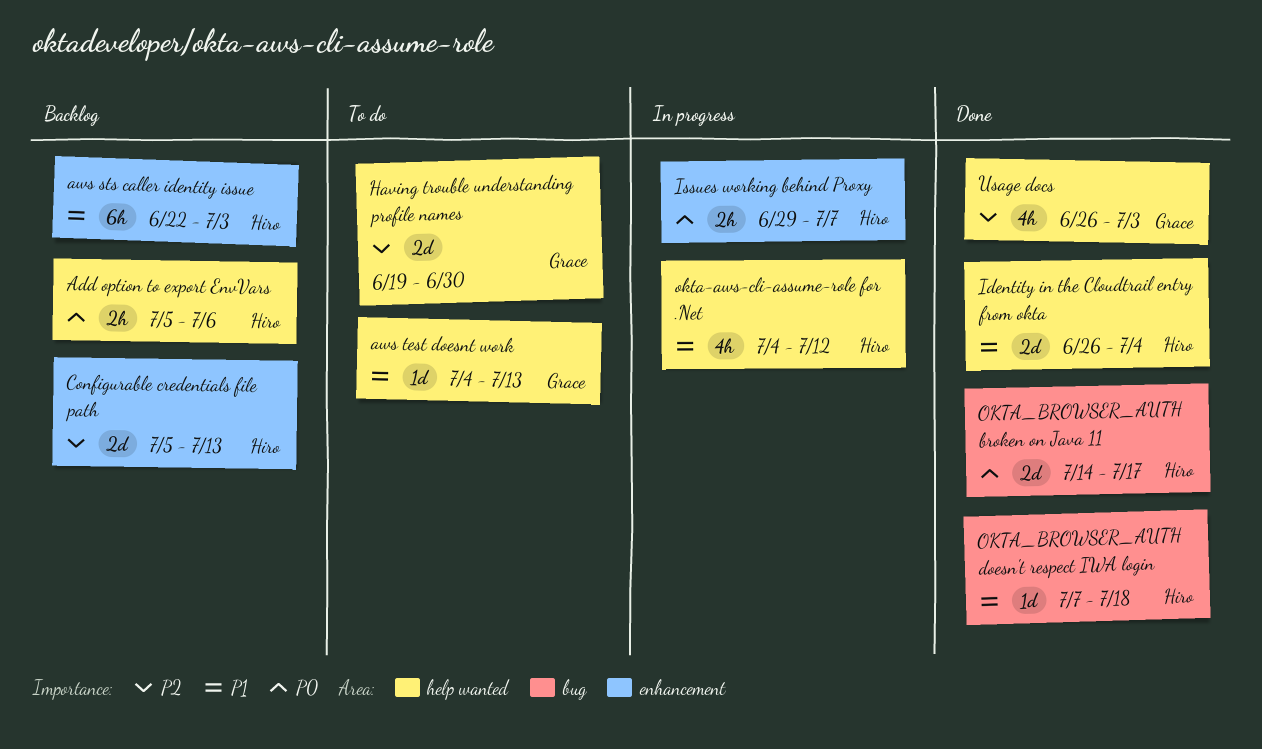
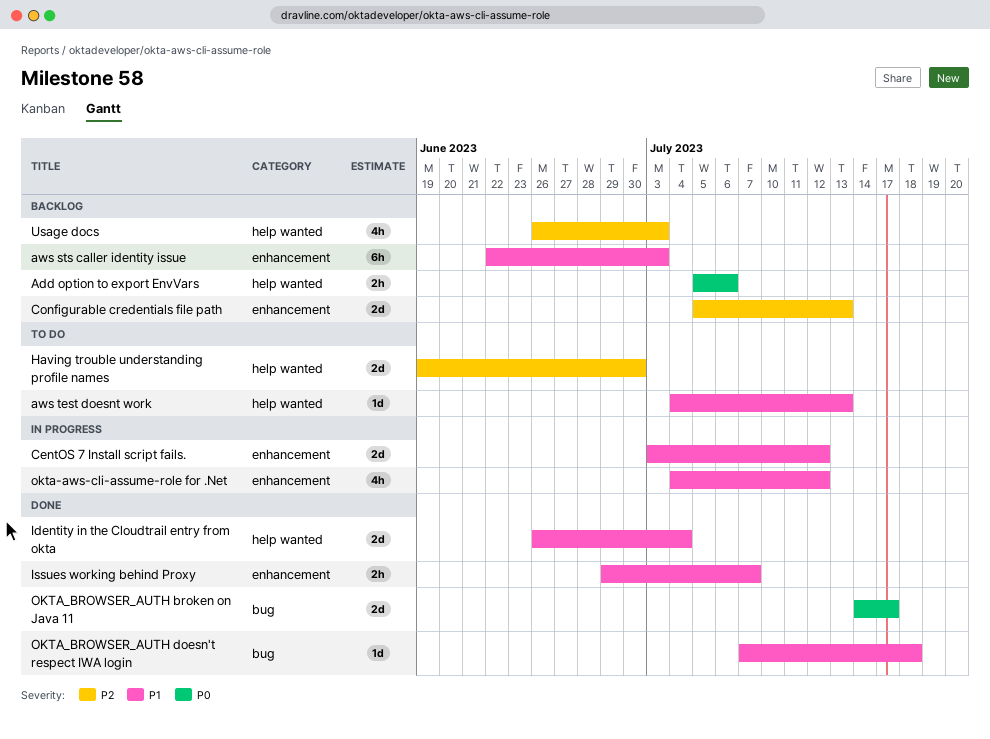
CentOS 7 Install script fails.: none -> present
Issues working behind Proxy, status: In progress -> Done
Issues working behind Proxy, priority: P0 -> P1
okta-aws-cli-assume-role for .Net, label: help wanted -> enhancement
Usage docs, status: Done -> Backlog

